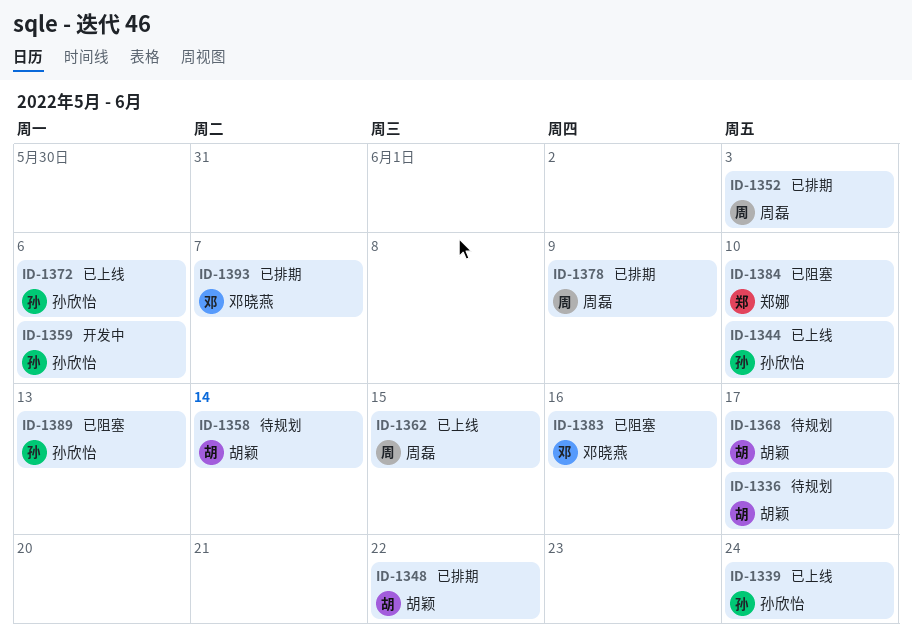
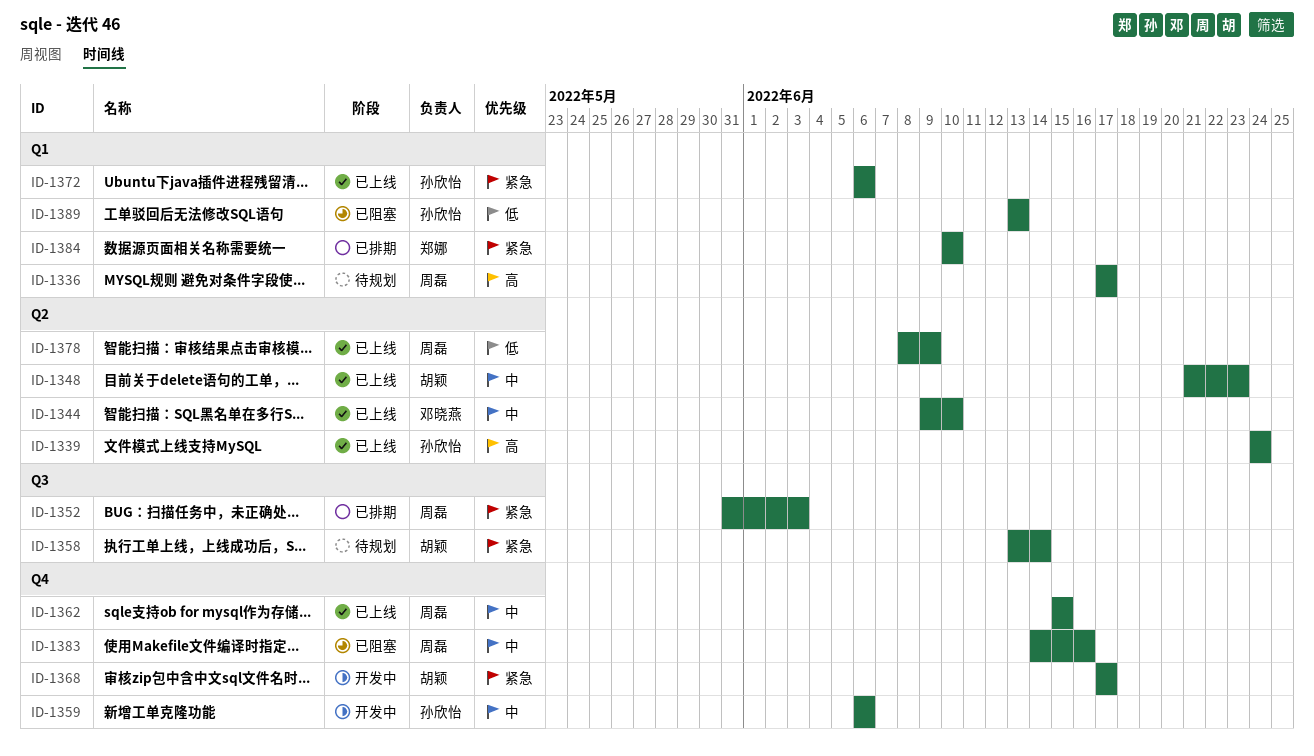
ID-1336, owner: 胡颖 -> 周磊
ID-1344, owner: 孙欣怡 -> 邓晓燕
ID-1348, status: 已排期 -> 已上线
ID-1348, due: Jun 22 -> Jun 23
ID-1368, status: 待规划 -> 开发中
ID-1378, status: 已排期 -> 已上线
ID-1383, owner: 邓晓燕 -> 周磊
ID-1384, status: 已阻塞 -> 已排期
ID-1393: present -> none

